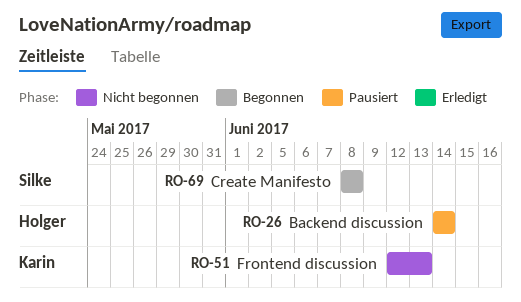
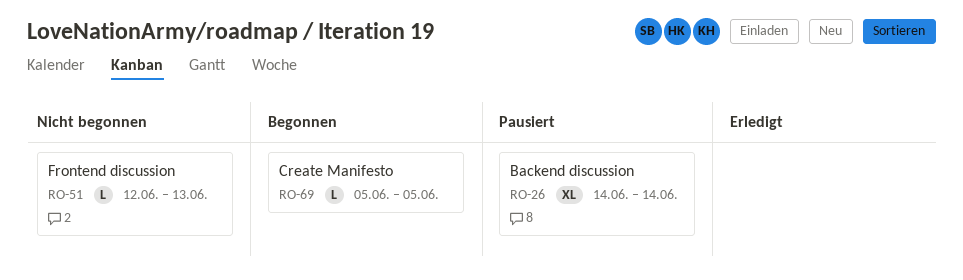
RO-69, start: Jun 8 -> Jun 5
RO-69, due: Jun 8 -> Jun 5

